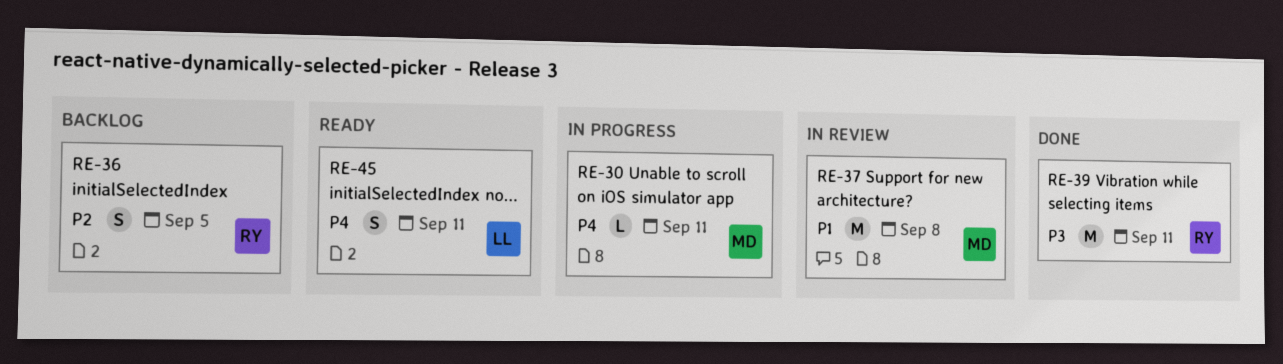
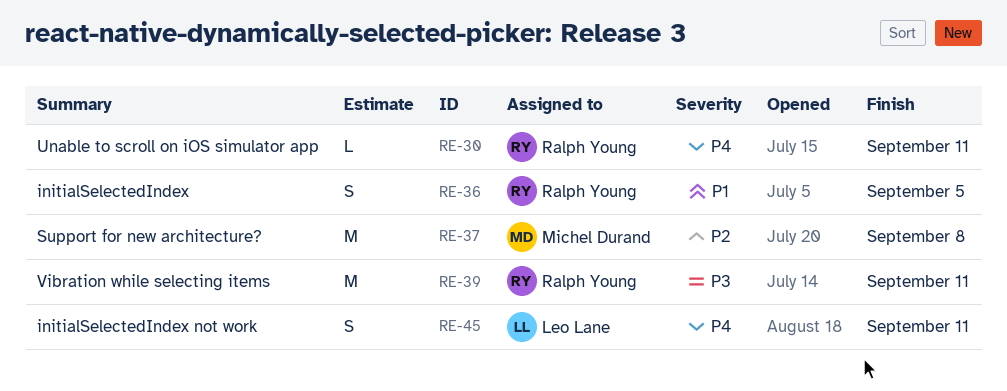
RE-30, owner: Michel Durand -> Ralph Young
RE-36, priority: P2 -> P1
RE-37, priority: P1 -> P2

